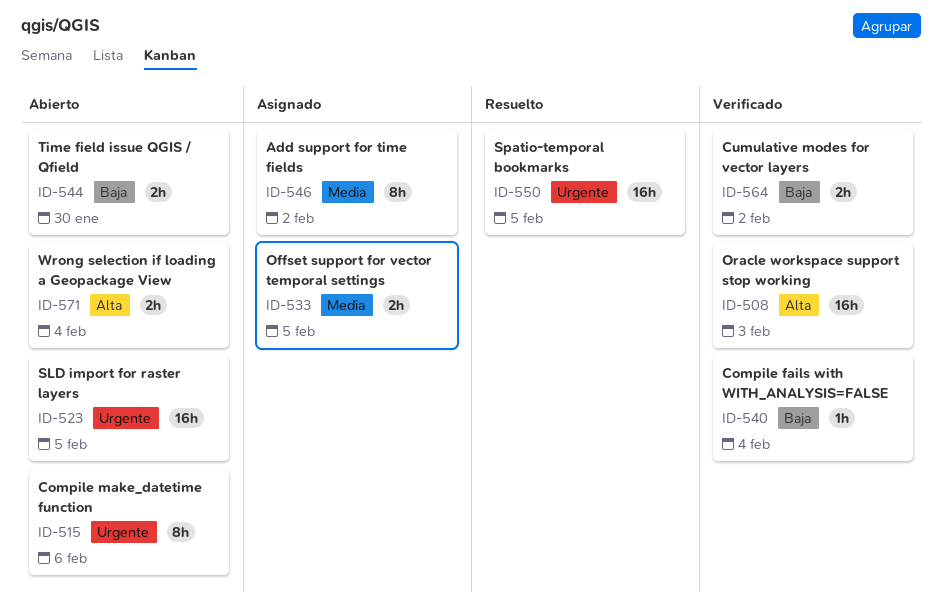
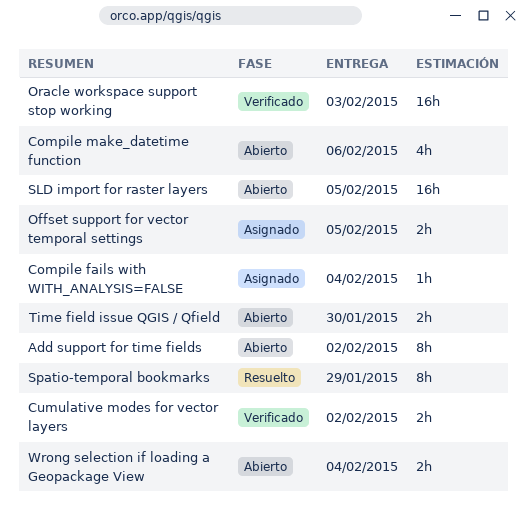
Add support for time fields, status: Asignado -> Abierto
Compile fails with WITH_ANALYSIS=FALSE, status: Verificado -> Asignado
Compile make_datetime function, estimate: 8h -> 4h
Spatio-temporal bookmarks, estimate: 16h -> 8h
Spatio-temporal bookmarks, due: Feb 5 -> Jan 29

